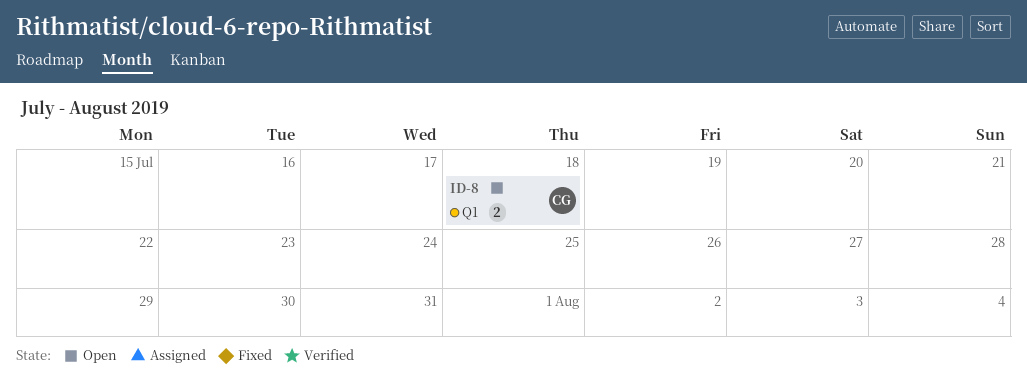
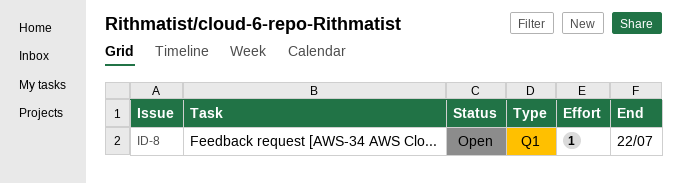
ID-8, estimate: 2 -> 1
ID-8, due: Jul 18 -> Jul 22

